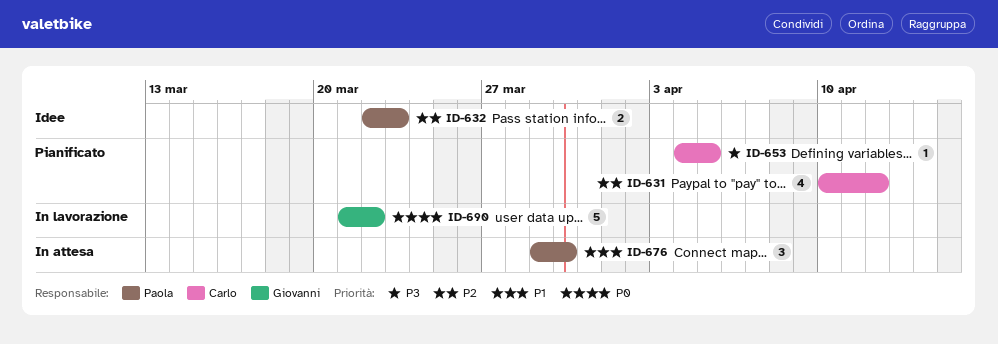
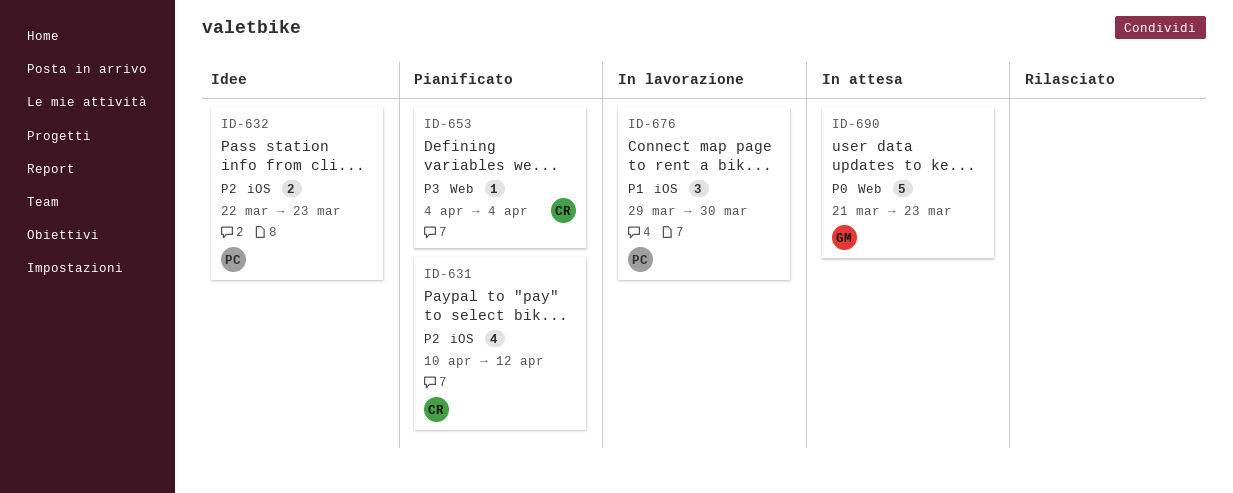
ID-653, due: Apr 5 -> Apr 4
ID-676, status: In attesa -> In lavorazione
ID-690, status: In lavorazione -> In attesa
ID-690, due: Mar 22 -> Mar 23

